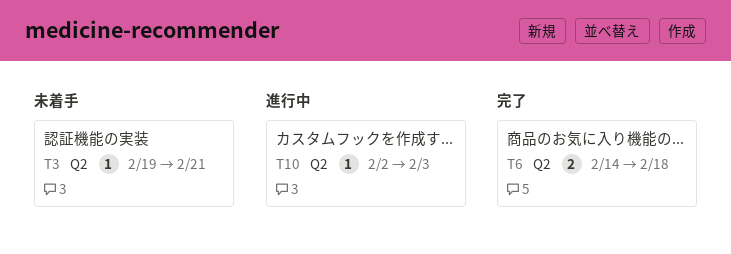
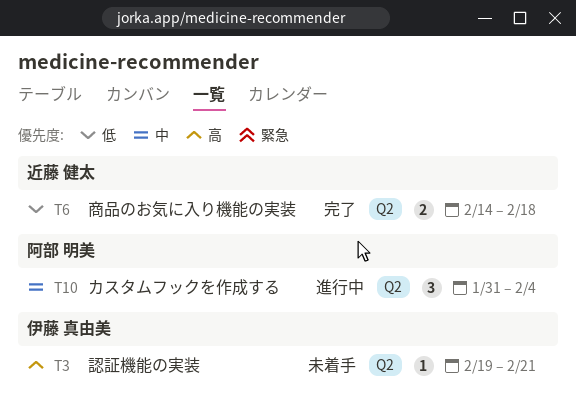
T10, estimate: 1 -> 3
T10, start: Feb 2 -> Jan 31
T10, due: Feb 3 -> Feb 4

